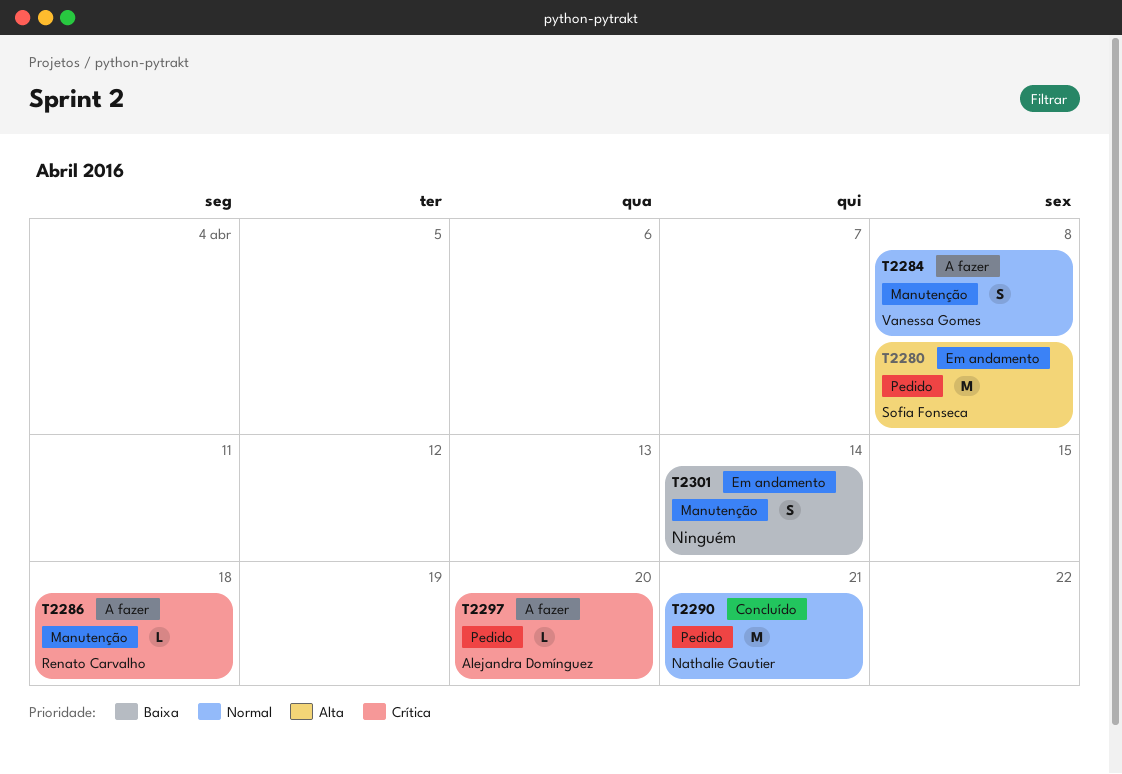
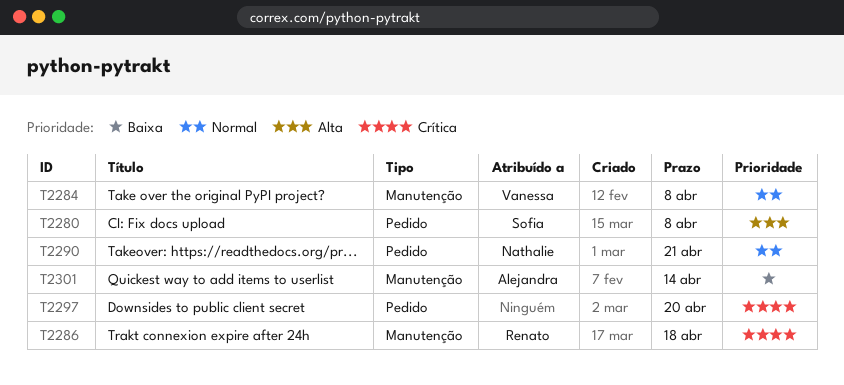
T2297, owner: Alejandra Domínguez -> none
T2301, owner: none -> Alejandra Domínguez

